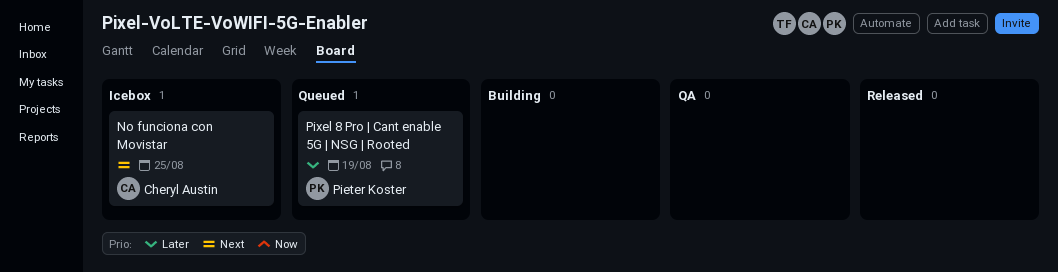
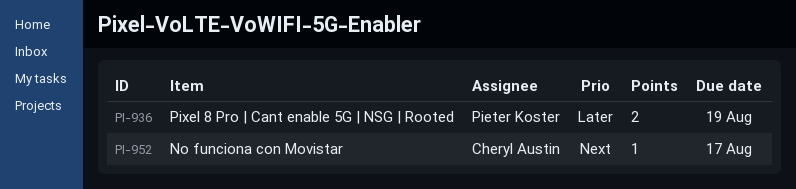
No funciona con Movistar, due: Aug 25 -> Aug 17

